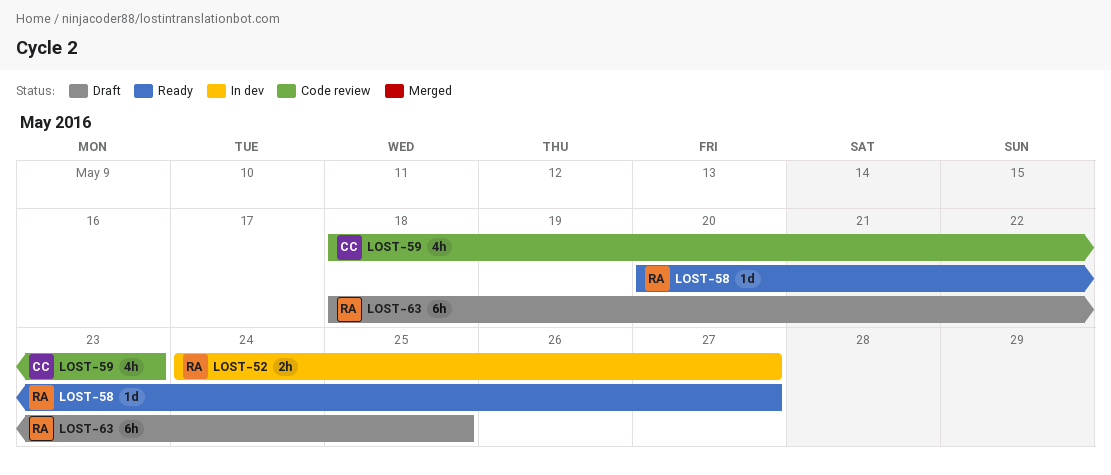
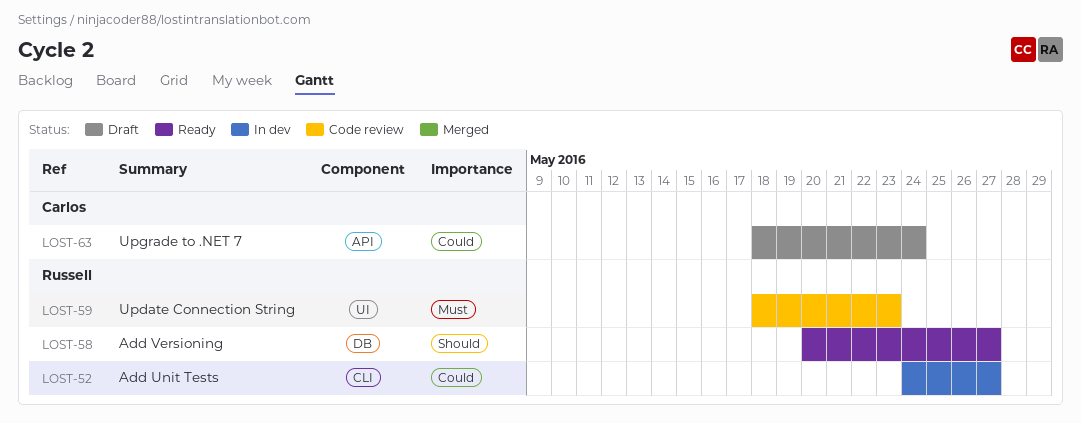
LOST-59, owner: Carlos -> Russell
LOST-63, owner: Russell -> Carlos
LOST-63, due: May 25 -> May 24

